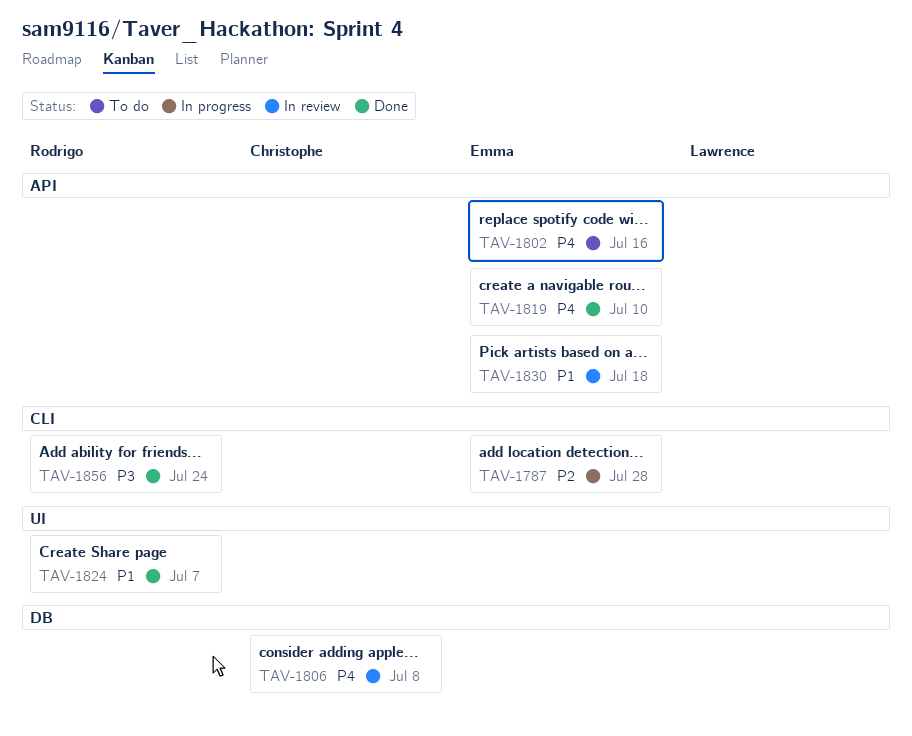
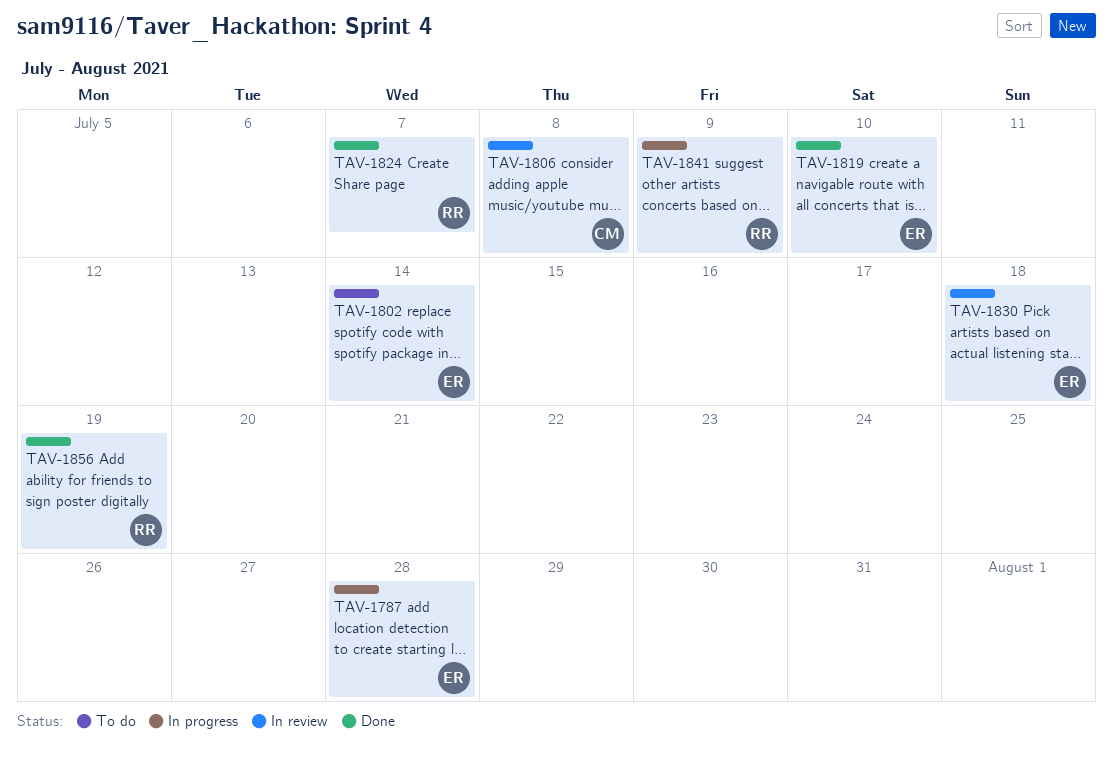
TAV-1802, due: Jul 16 -> Jul 14
TAV-1841: none -> present
TAV-1856, due: Jul 24 -> Jul 19

